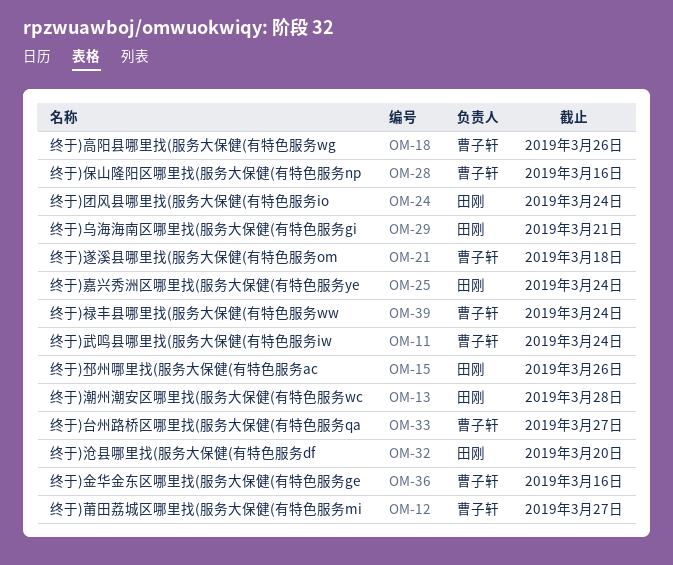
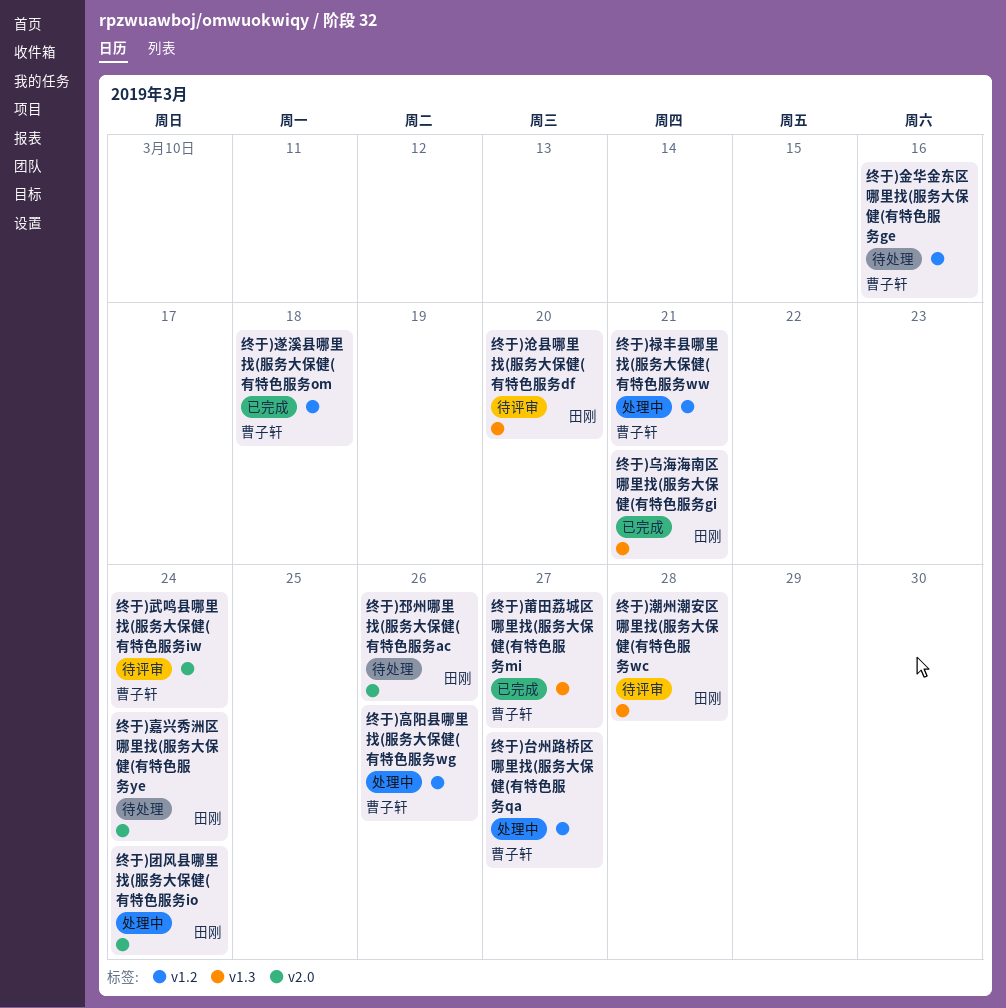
终于)保山隆阳区哪里找(服务大保健(有特色服务np: present -> none
终于)禄丰县哪里找(服务大保健(有特色服务ww, due: Mar 24 -> Mar 21

